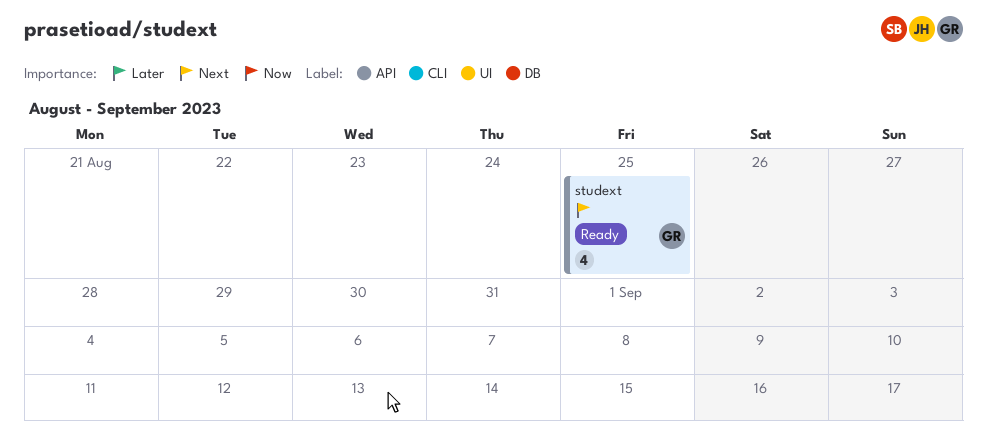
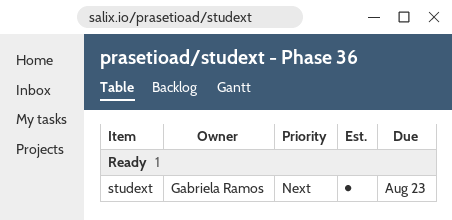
studext, estimate: 4 -> 1
studext, due: Aug 25 -> Aug 23

